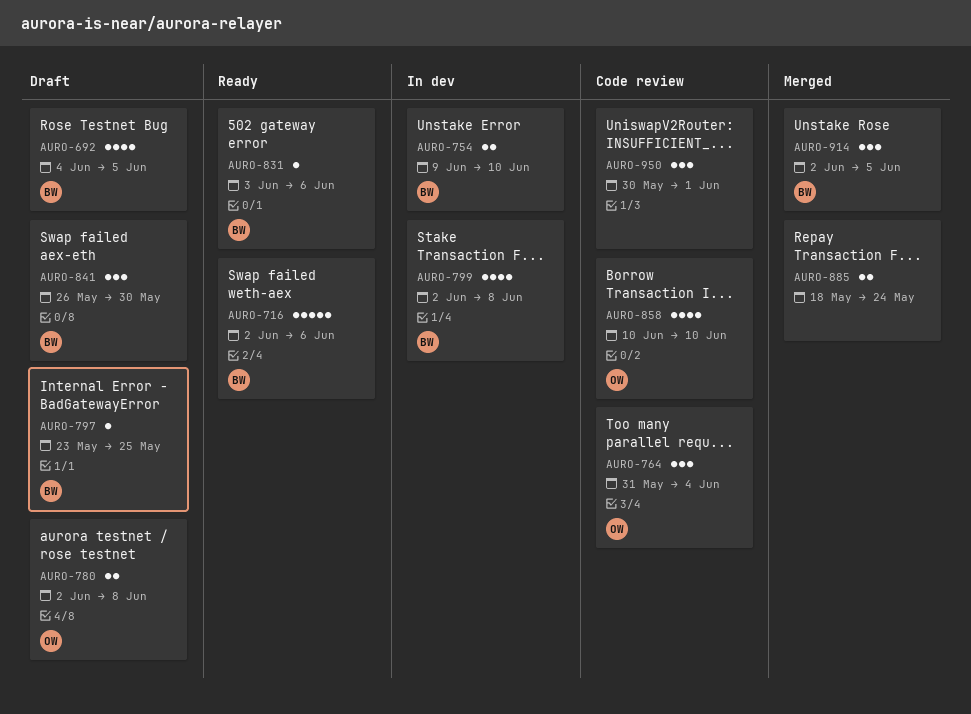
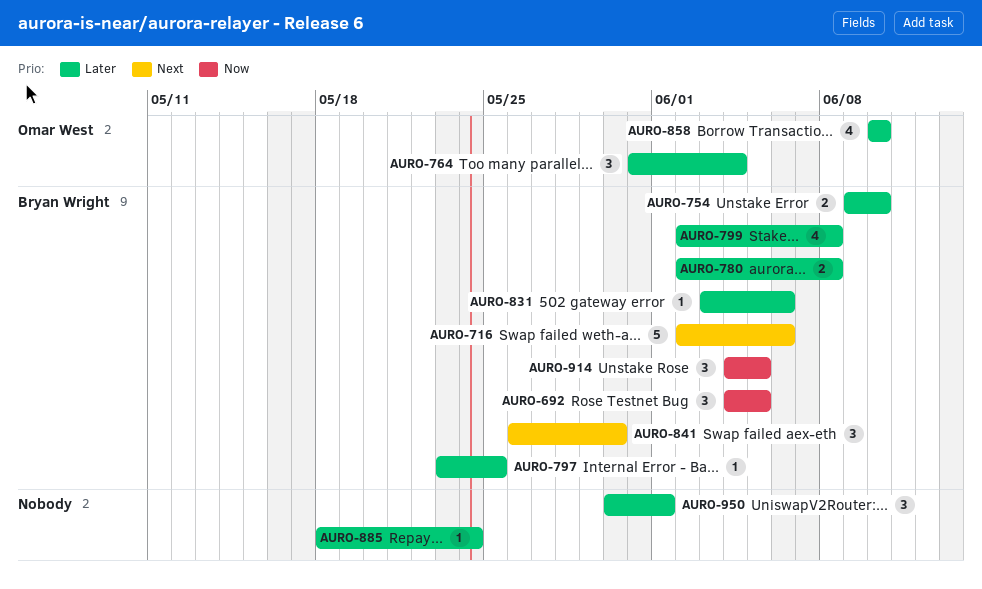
AURO-692, estimate: 4 -> 3
AURO-780, owner: Omar West -> Bryan Wright
AURO-885, estimate: 2 -> 1
AURO-914, start: Jun 2 -> Jun 4

